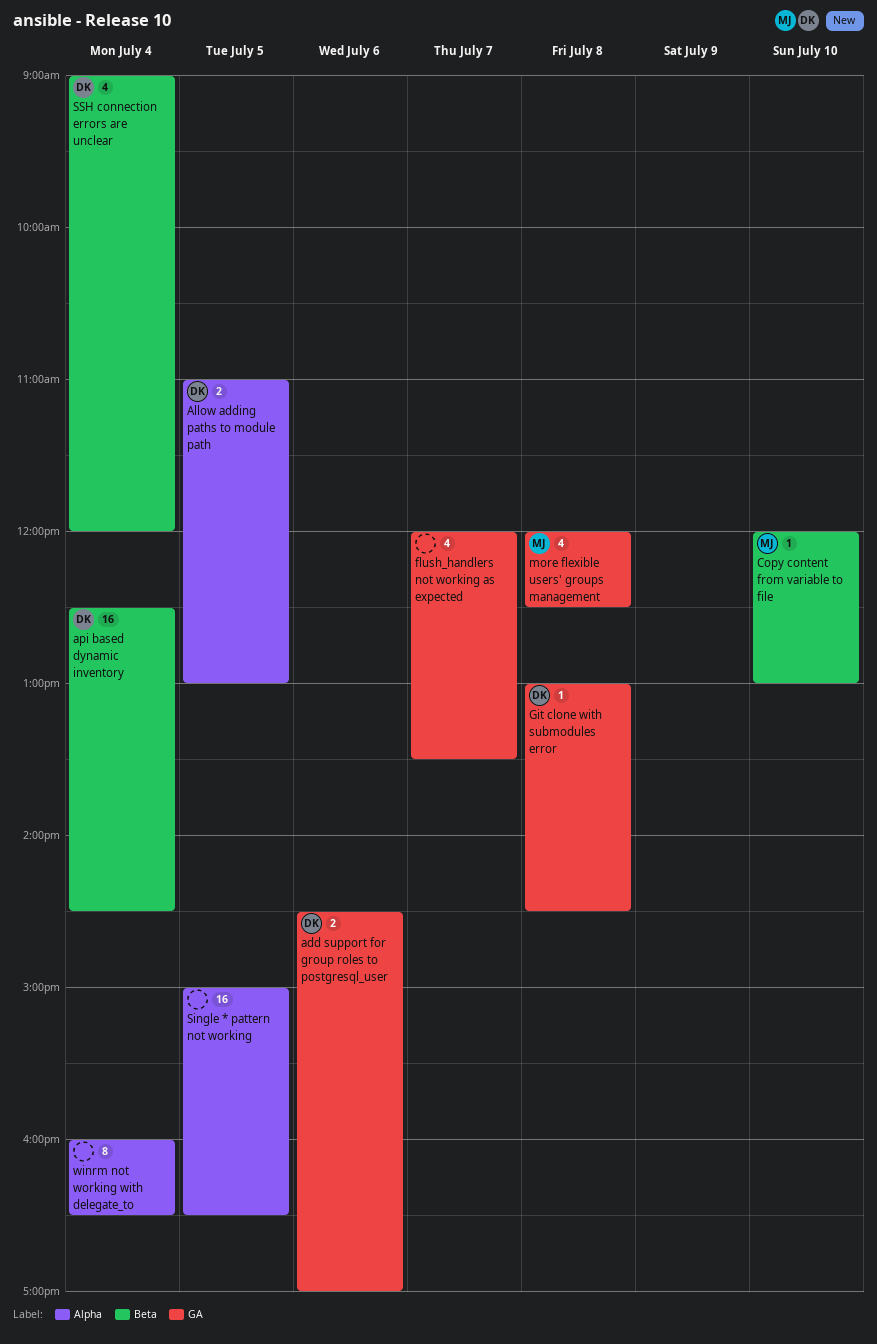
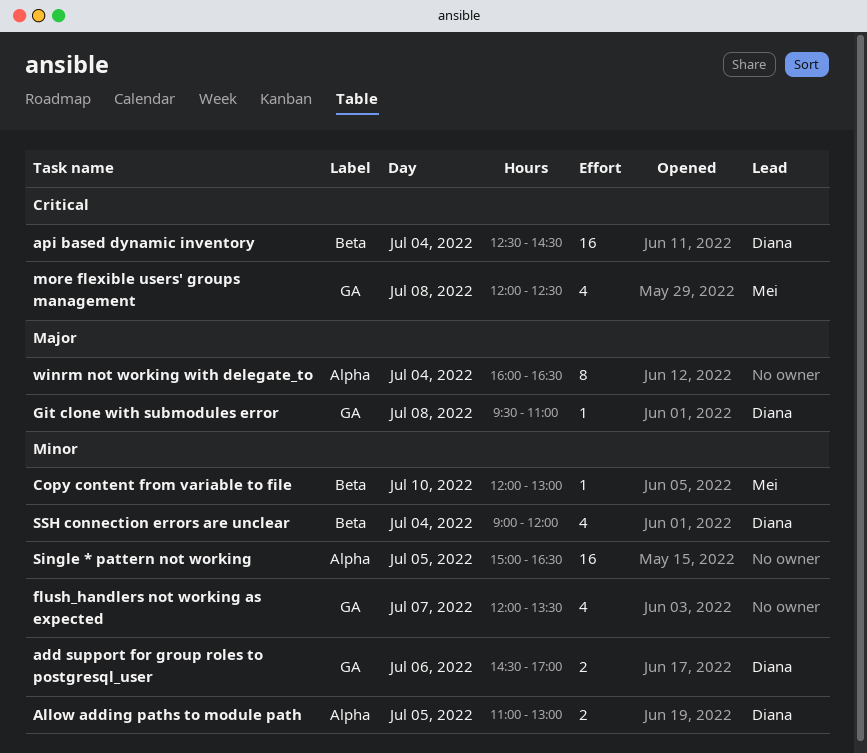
Git clone with submodules error, begins: 13:00 -> 09:30
Git clone with submodules error, ends: 14:30 -> 11:00

